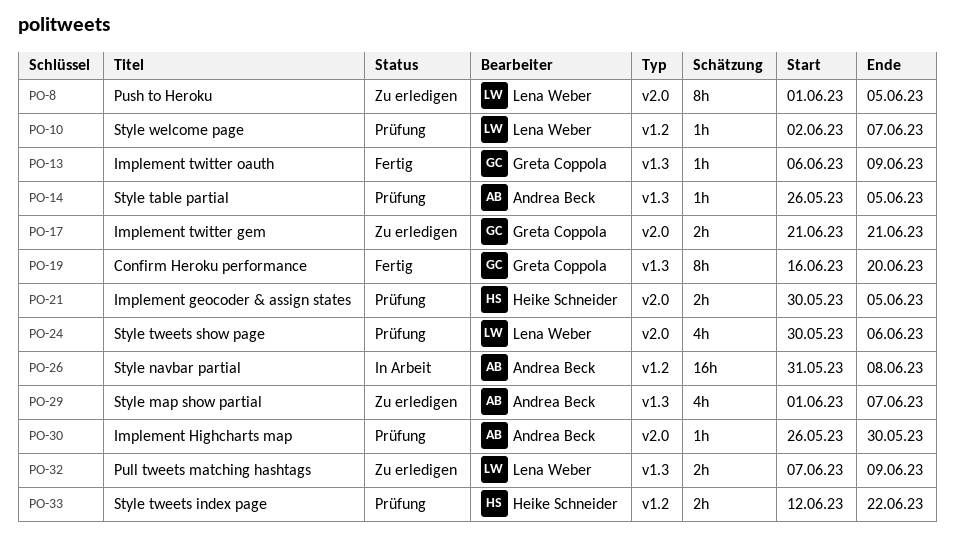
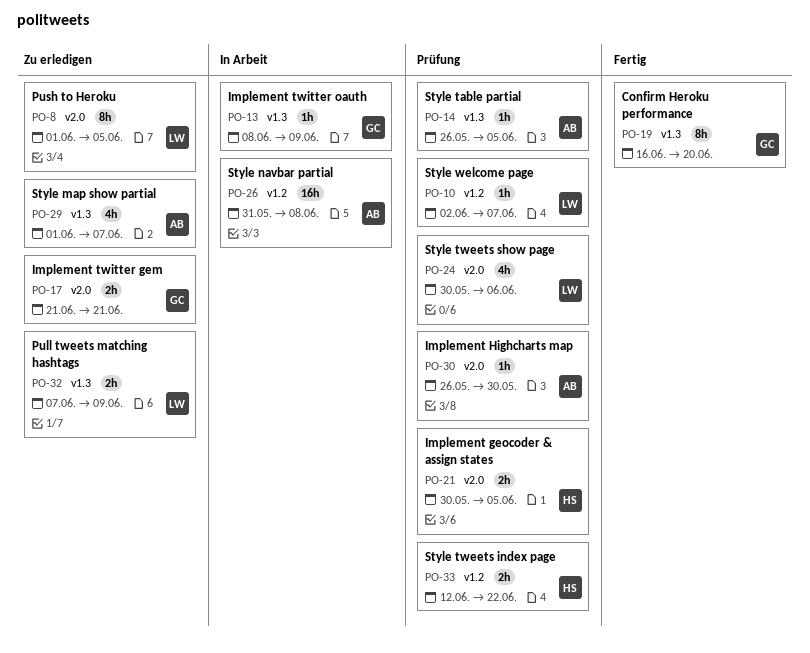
PO-13, status: Fertig -> In Arbeit
PO-13, start: Jun 6 -> Jun 8

